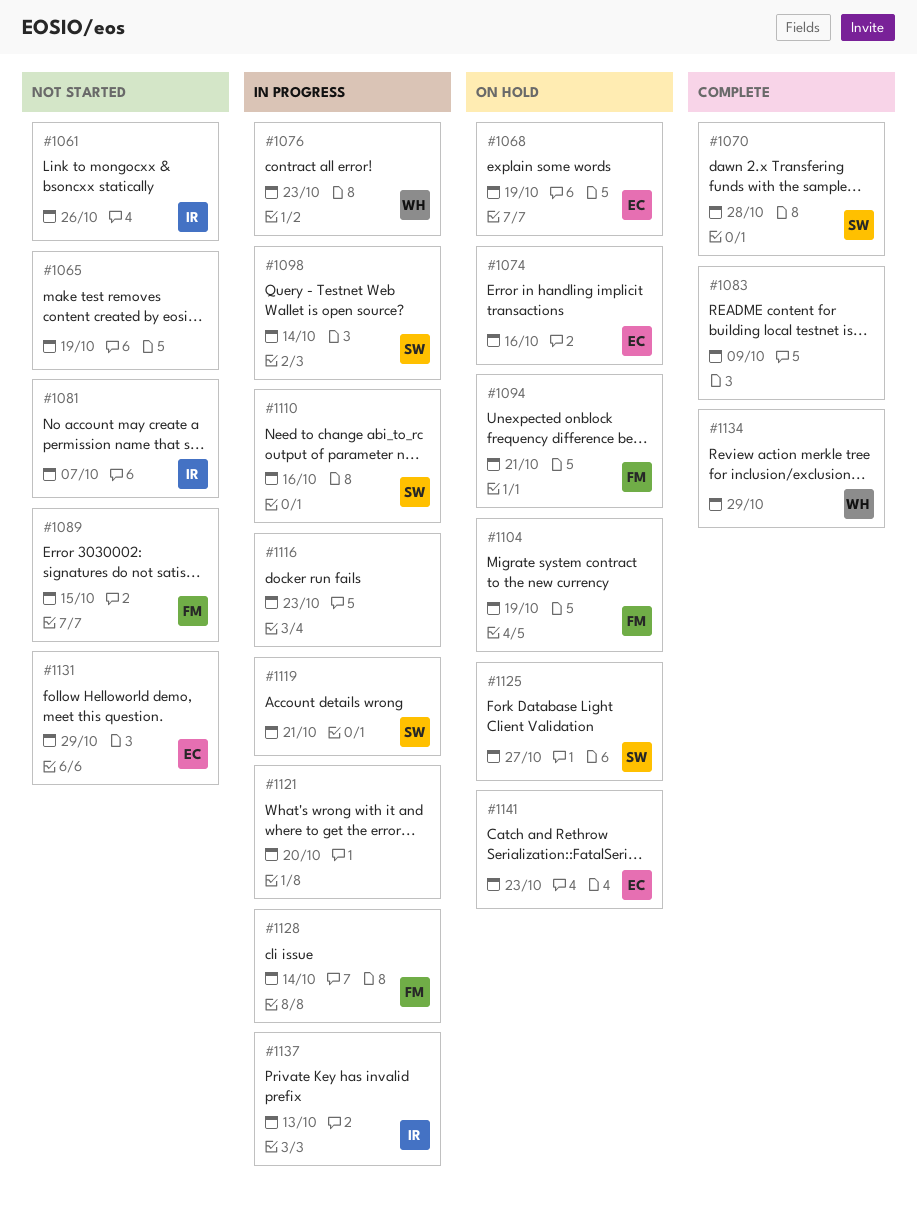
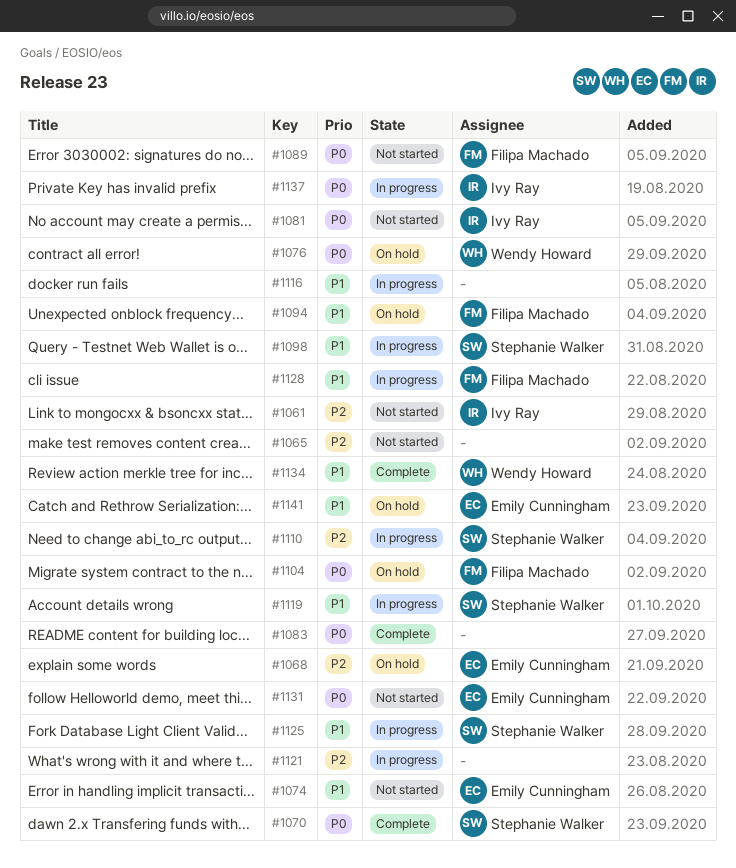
#1074, status: On hold -> Not started
#1076, status: In progress -> On hold
#1125, status: On hold -> In progress

